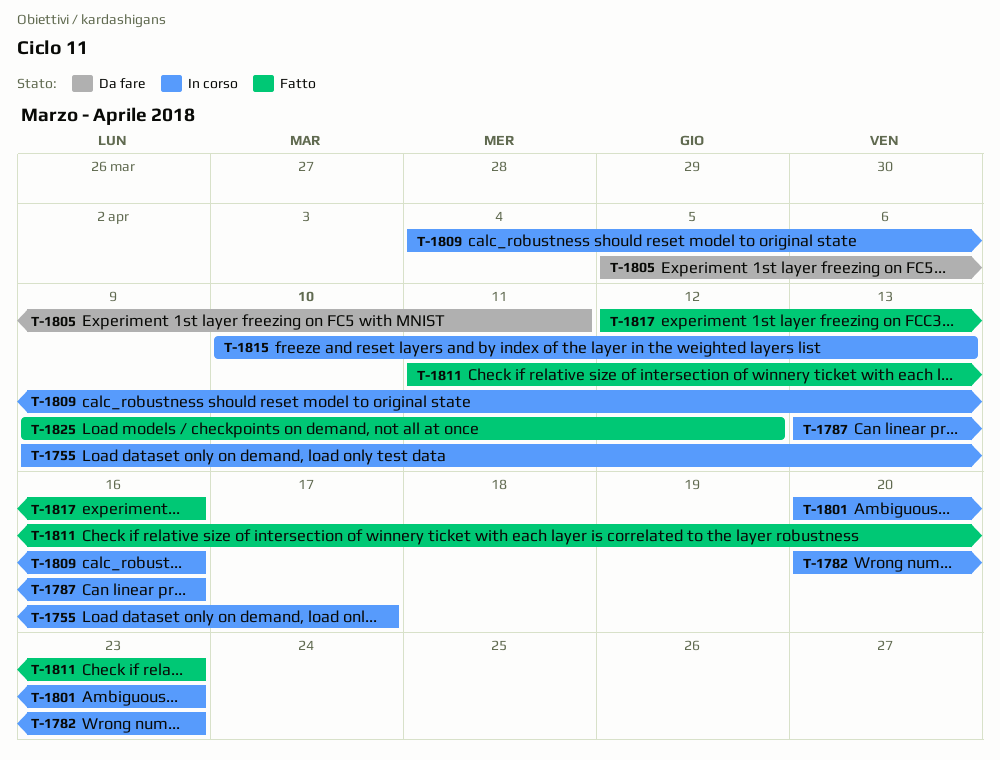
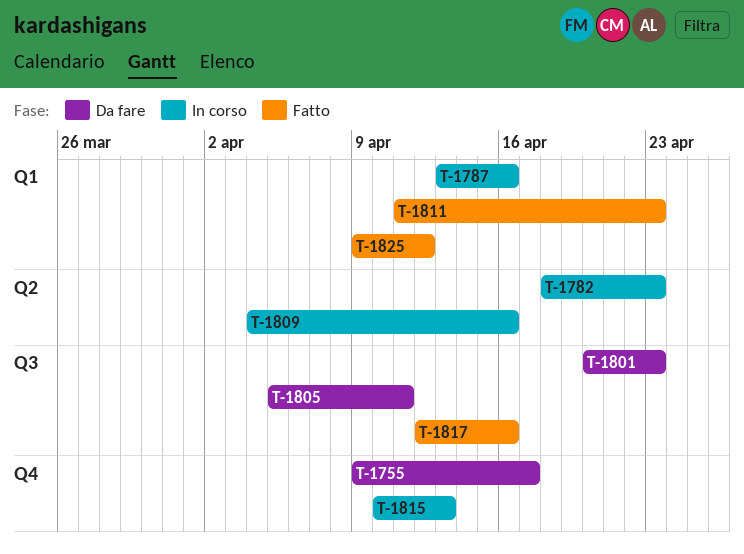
T-1755, status: In corso -> Da fare
T-1782, start: Apr 20 -> Apr 18
T-1801, status: In corso -> Da fare

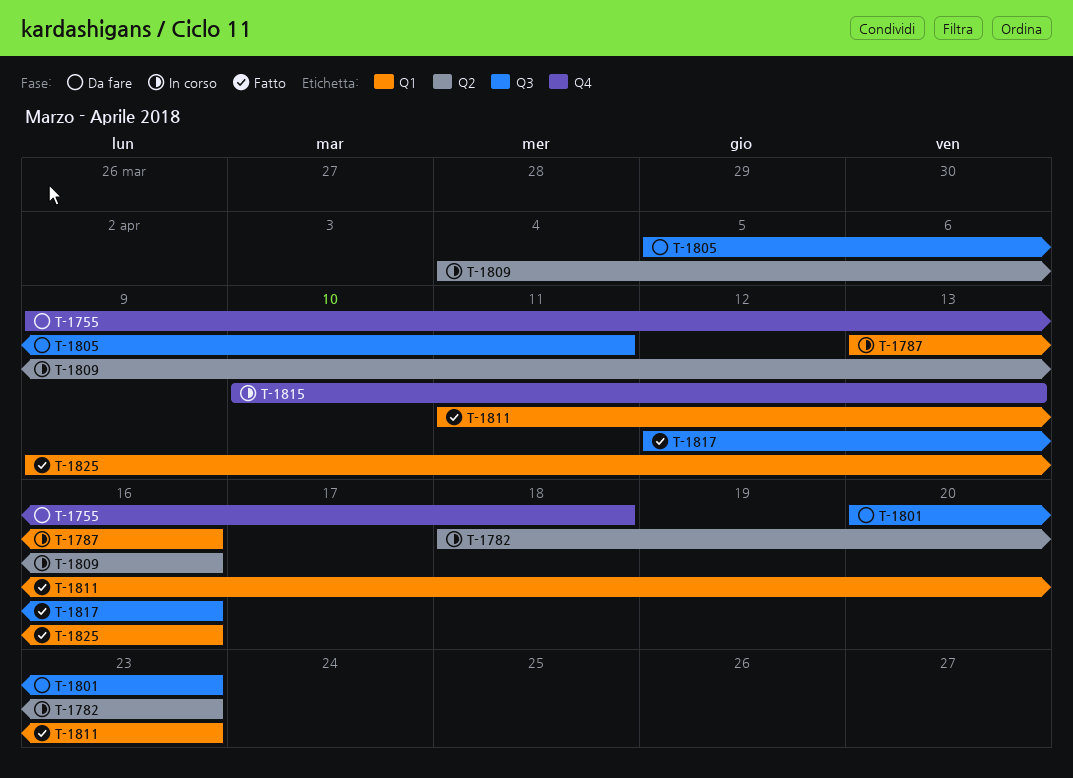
T-1755, due: Apr 17 -> Apr 18
T-1825, due: Apr 12 -> Apr 16

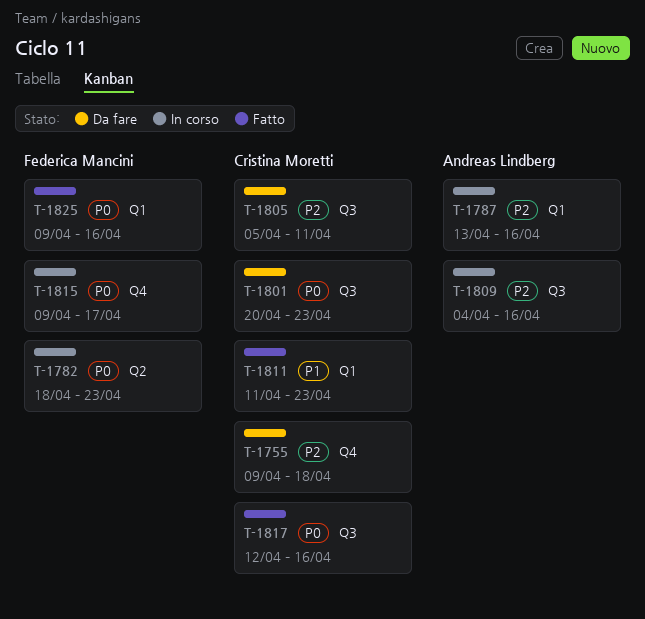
T-1809, label: Q2 -> Q3
T-1815, start: Apr 10 -> Apr 9
T-1815, due: Apr 13 -> Apr 17

